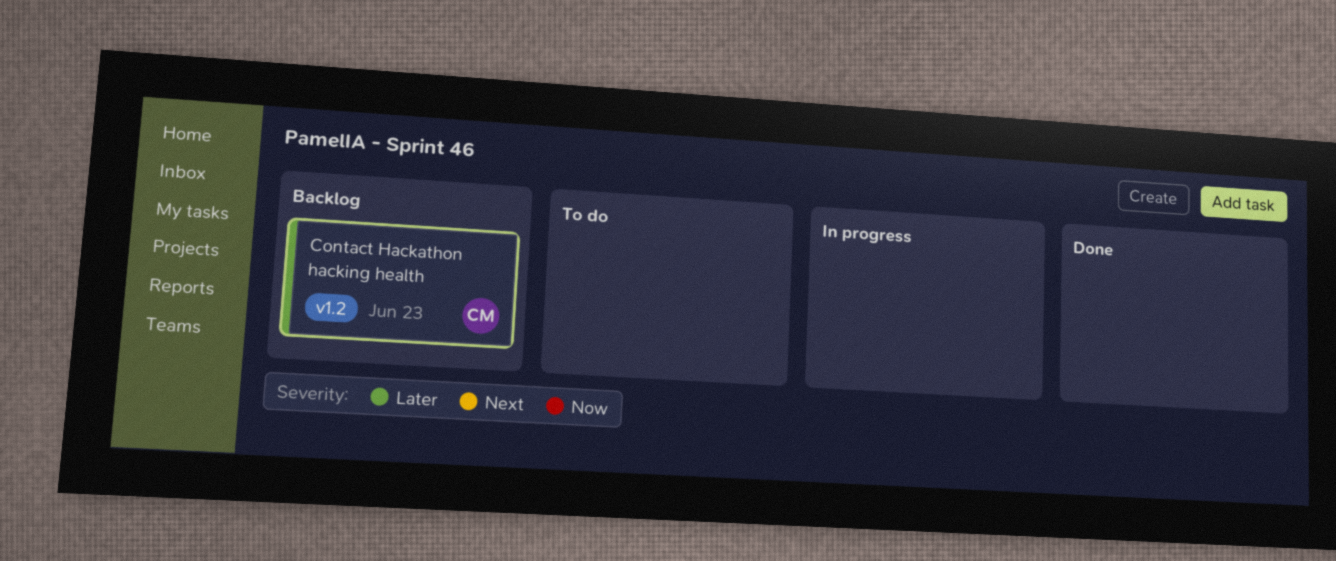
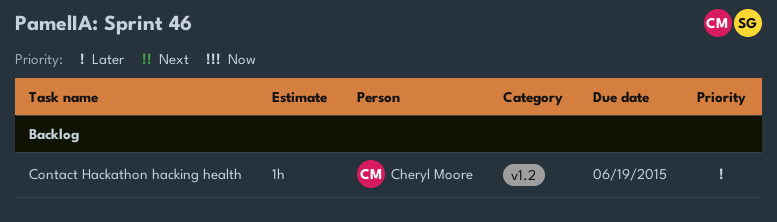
Contact Hackathon hacking health, due: Jun 23 -> Jun 19

